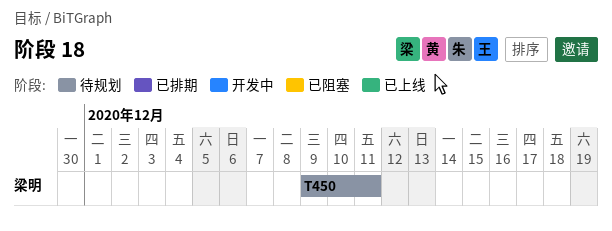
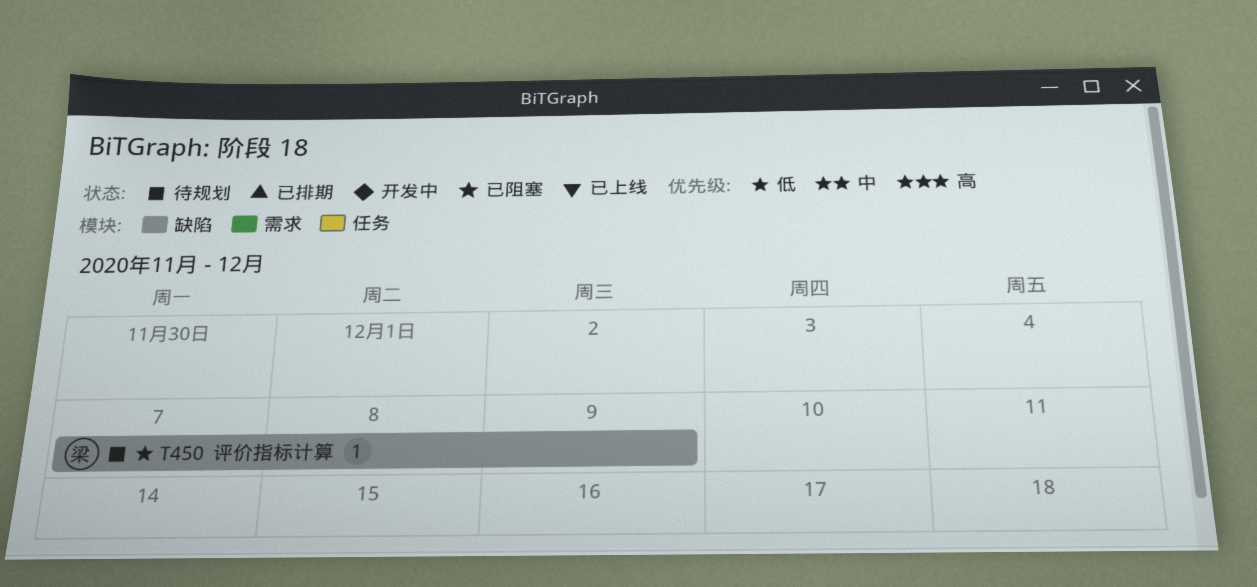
T450, start: Dec 9 -> Dec 7
T450, due: Dec 11 -> Dec 9

